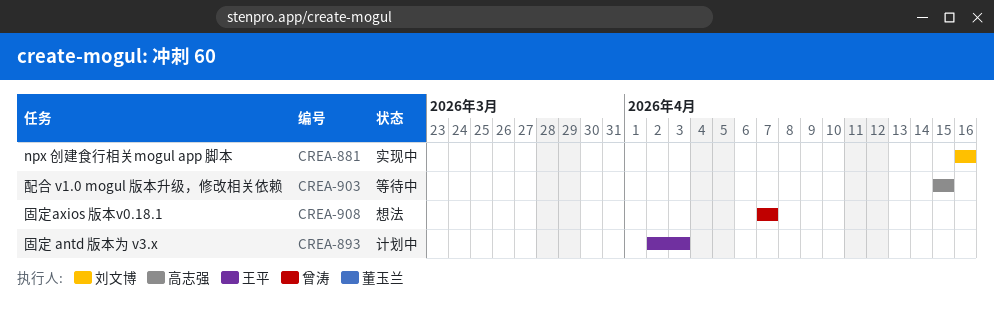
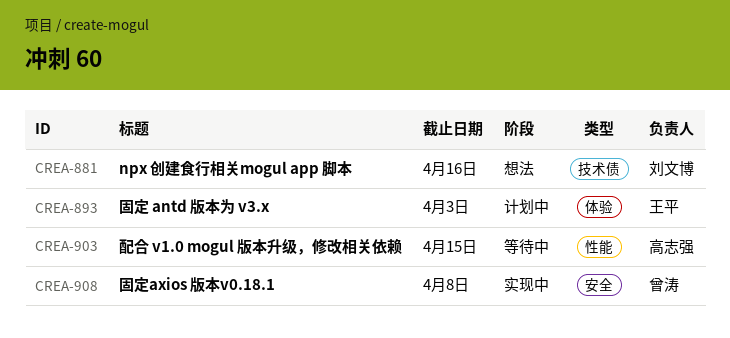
CREA-881, status: 实现中 -> 想法
CREA-908, status: 想法 -> 实现中
CREA-908, due: Apr 7 -> Apr 8

